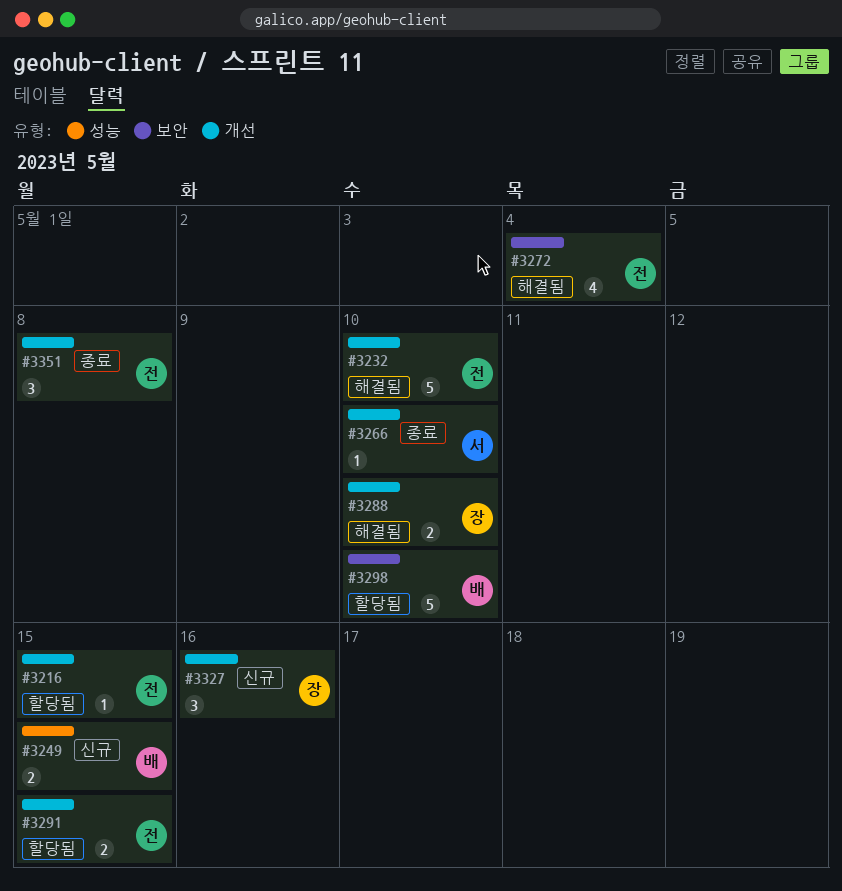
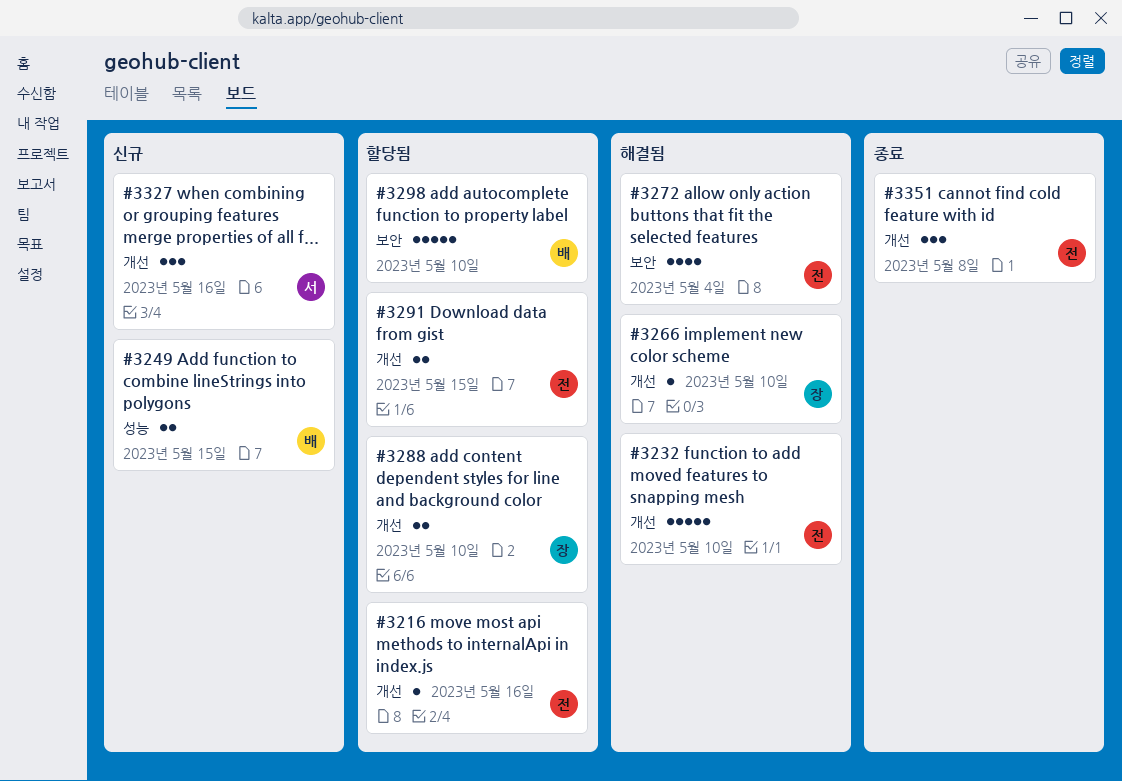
#3216, due: May 15 -> May 16
#3266, status: 종료 -> 해결됨
#3266, owner: 서 -> 장
#3288, status: 해결됨 -> 할당됨
#3327, owner: 장 -> 서

